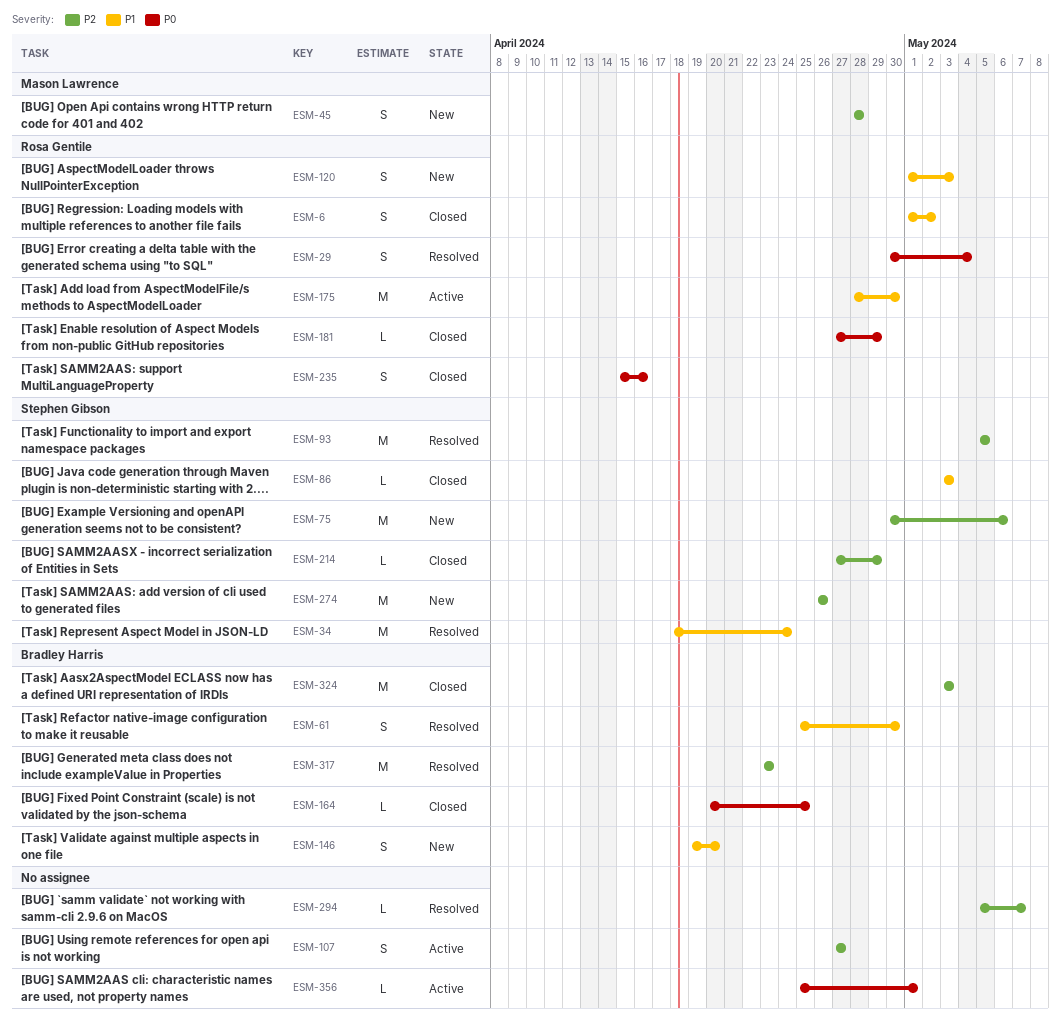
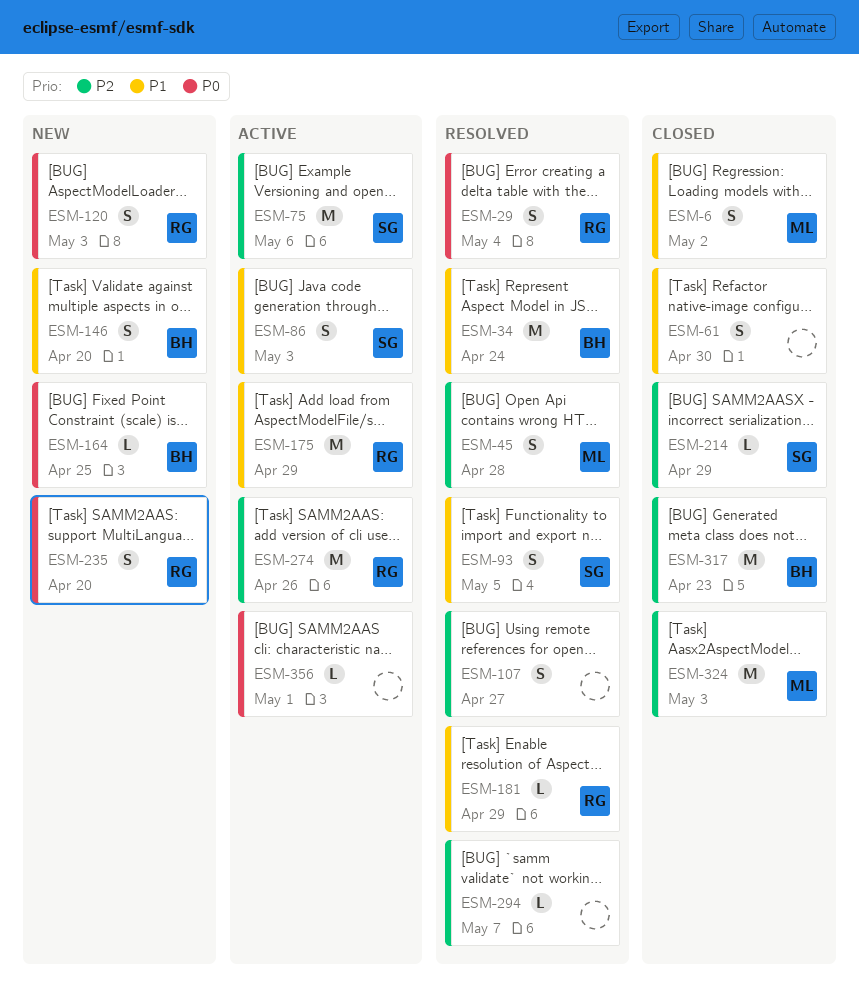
ESM-6, owner: Rosa Gentile -> Mason Lawrence
ESM-34, owner: Stephen Gibson -> Bradley Harris
ESM-45, status: New -> Resolved
ESM-61, status: Resolved -> Closed
ESM-61, owner: Bradley Harris -> none
ESM-75, status: New -> Active
ESM-86, status: Closed -> Active
ESM-86, estimate: L -> S
ESM-93, priority: P2 -> P1
ESM-93, estimate: M -> S
ESM-107, status: Active -> Resolved
ESM-120, priority: P1 -> P0
ESM-164, status: Closed -> New
ESM-175, due: Apr 30 -> Apr 29
ESM-181, status: Closed -> Resolved
ESM-181, priority: P0 -> P1
ESM-235, status: Closed -> New
ESM-235, due: Apr 16 -> Apr 20
ESM-274, status: New -> Active
ESM-274, owner: Stephen Gibson -> Rosa Gentile
ESM-317, status: Resolved -> Closed
ESM-324, owner: Bradley Harris -> Mason Lawrence

